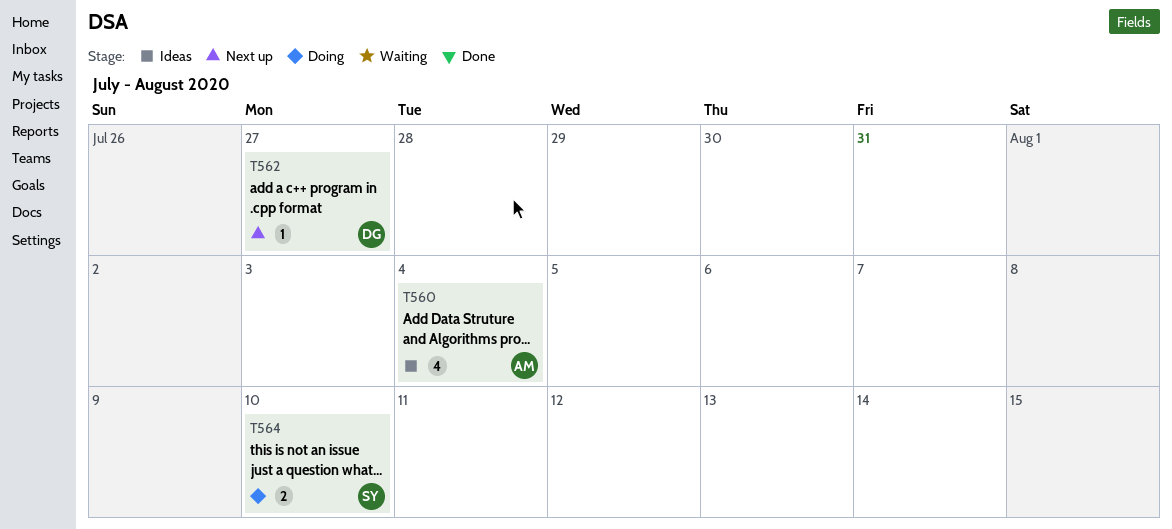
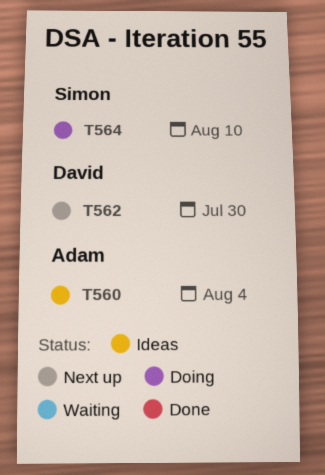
T562, due: Jul 27 -> Jul 30

